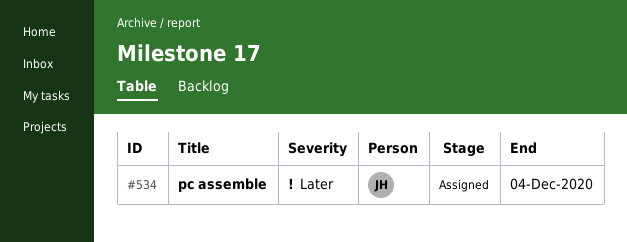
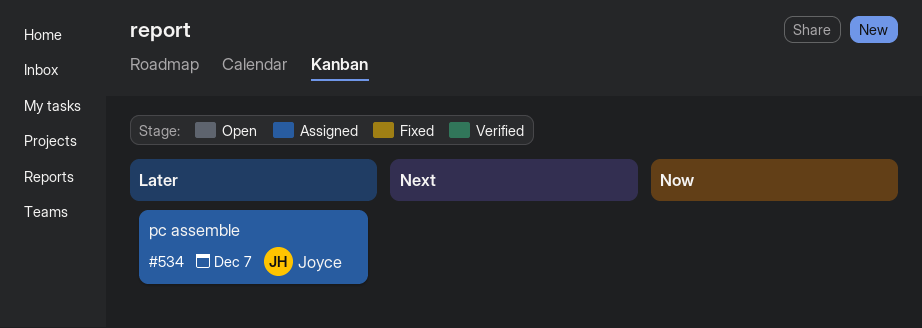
#534, due: Dec 4 -> Dec 7

